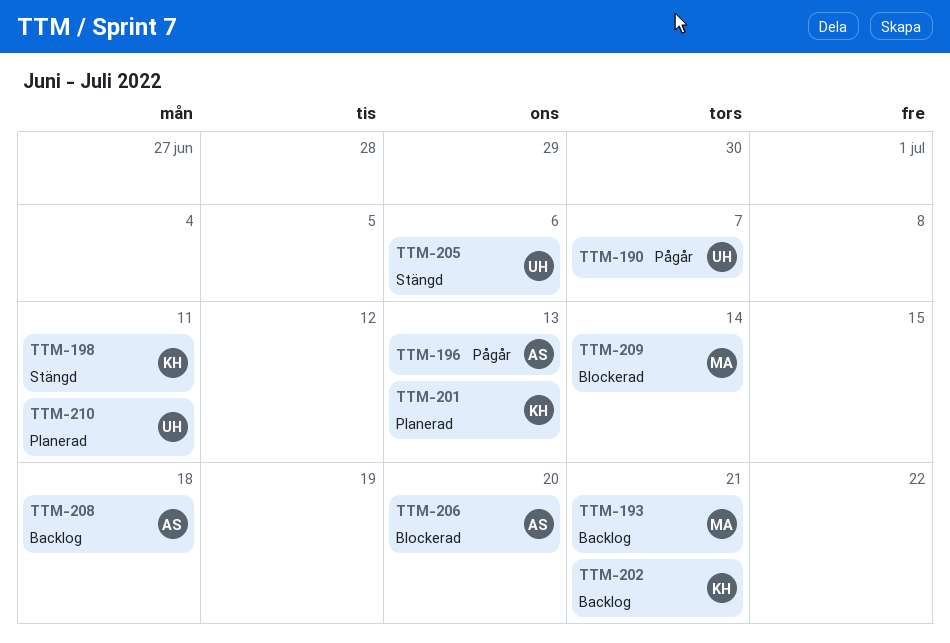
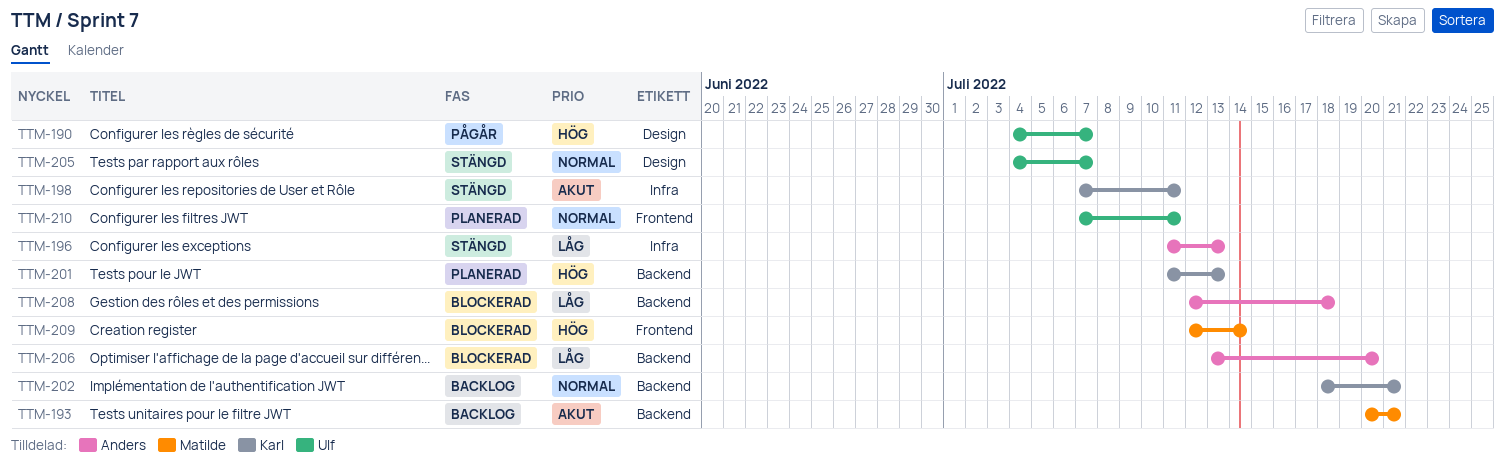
TTM-196, status: Pågår -> Stängd
TTM-205, due: Jul 6 -> Jul 7
TTM-208, status: Backlog -> Blockerad

